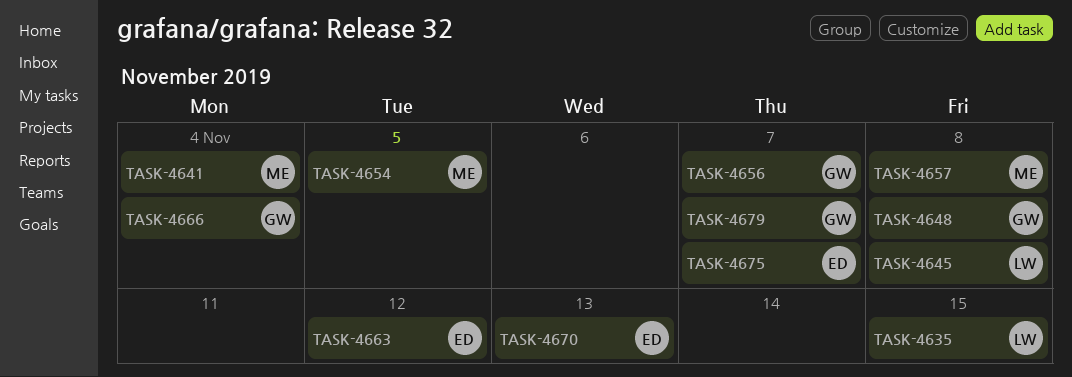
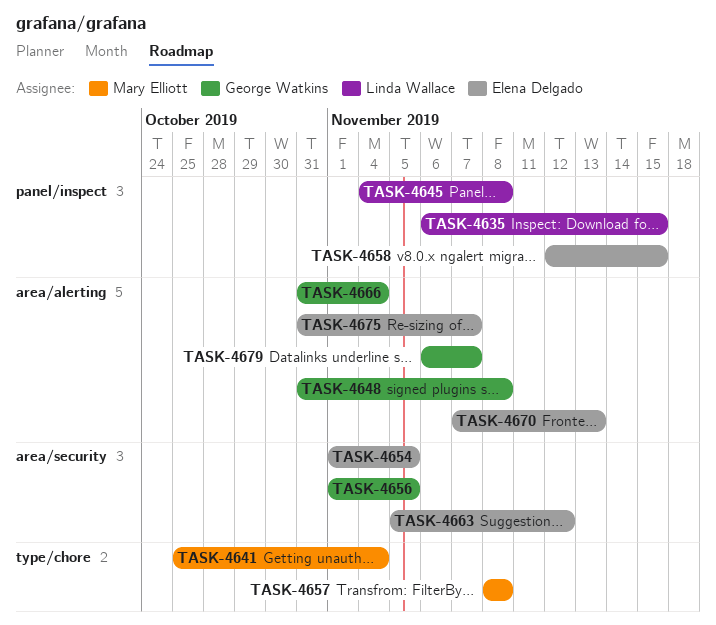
TASK-4654, owner: Mary Elliott -> Elena Delgado
TASK-4656, due: Nov 7 -> Nov 5
TASK-4658: none -> present

